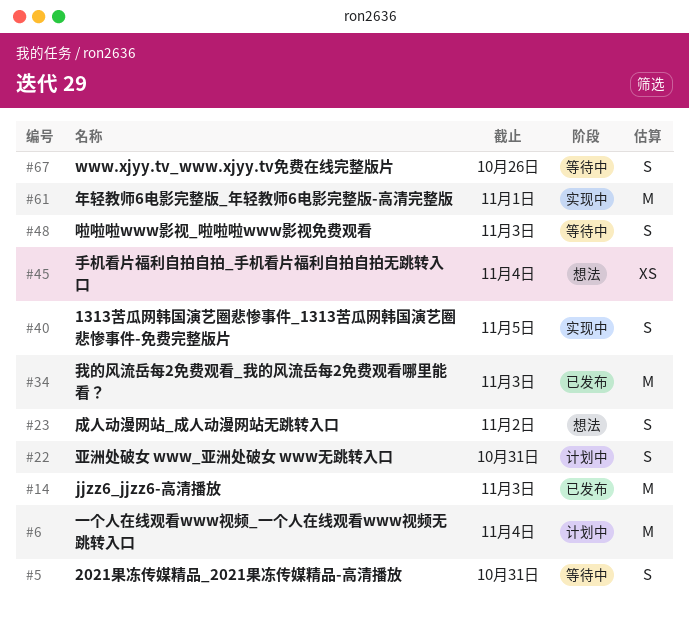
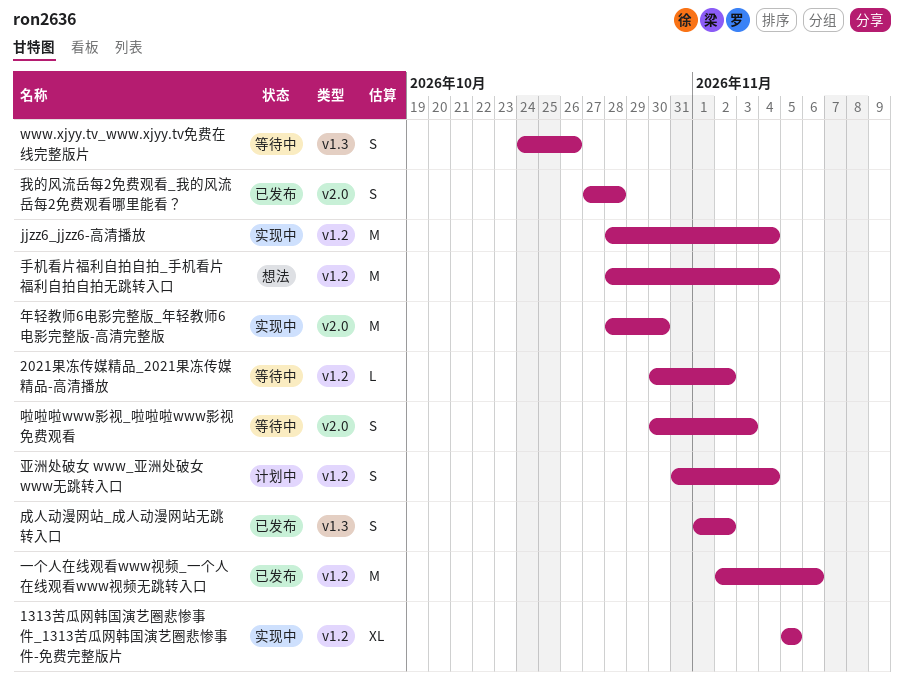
1313苦瓜网韩国演艺圈悲惨事件_1313苦瓜网韩国演艺圈悲惨事件-免费完整版片, estimate: S -> XL
2021果冻传媒精品_2021果冻传媒精品-高清播放, estimate: S -> L
2021果冻传媒精品_2021果冻传媒精品-高清播放, due: Oct 31 -> Nov 2
jjzz6_jjzz6-高清播放, status: 已发布 -> 实现中
jjzz6_jjzz6-高清播放, due: Nov 3 -> Nov 4
一个人在线观看www视频_一个人在线观看www视频无跳转入口, status: 计划中 -> 已发布
一个人在线观看www视频_一个人在线观看www视频无跳转入口, due: Nov 4 -> Nov 6
亚洲处破女 www_亚洲处破女 www无跳转入口, due: Oct 31 -> Nov 4
年轻教师6电影完整版_年轻教师6电影完整版-高清完整版, due: Nov 1 -> Oct 30
成人动漫网站_成人动漫网站无跳转入口, status: 想法 -> 已发布
我的风流岳每2免费观看_我的风流岳每2免费观看哪里能看？, estimate: M -> S
我的风流岳每2免费观看_我的风流岳每2免费观看哪里能看？, due: Nov 3 -> Oct 28
手机看片福利自拍自拍_手机看片福利自拍自拍无跳转入口, estimate: XS -> M

